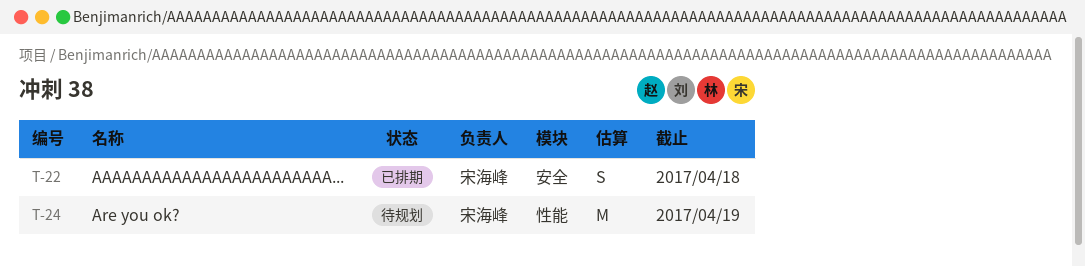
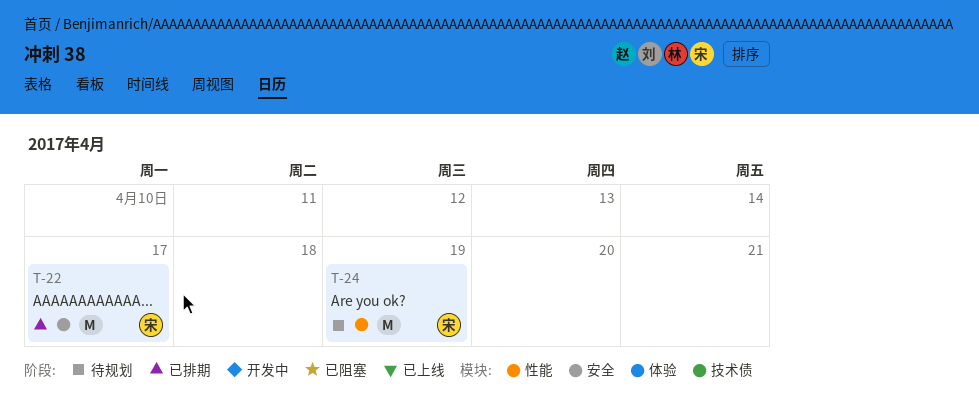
T-22, estimate: S -> M
T-22, due: Apr 18 -> Apr 17

